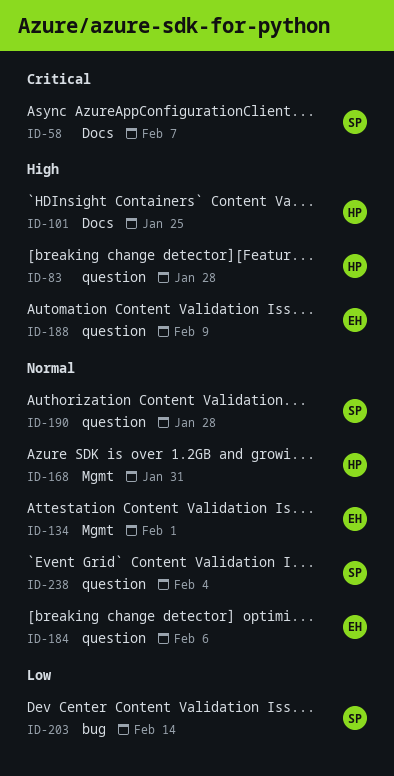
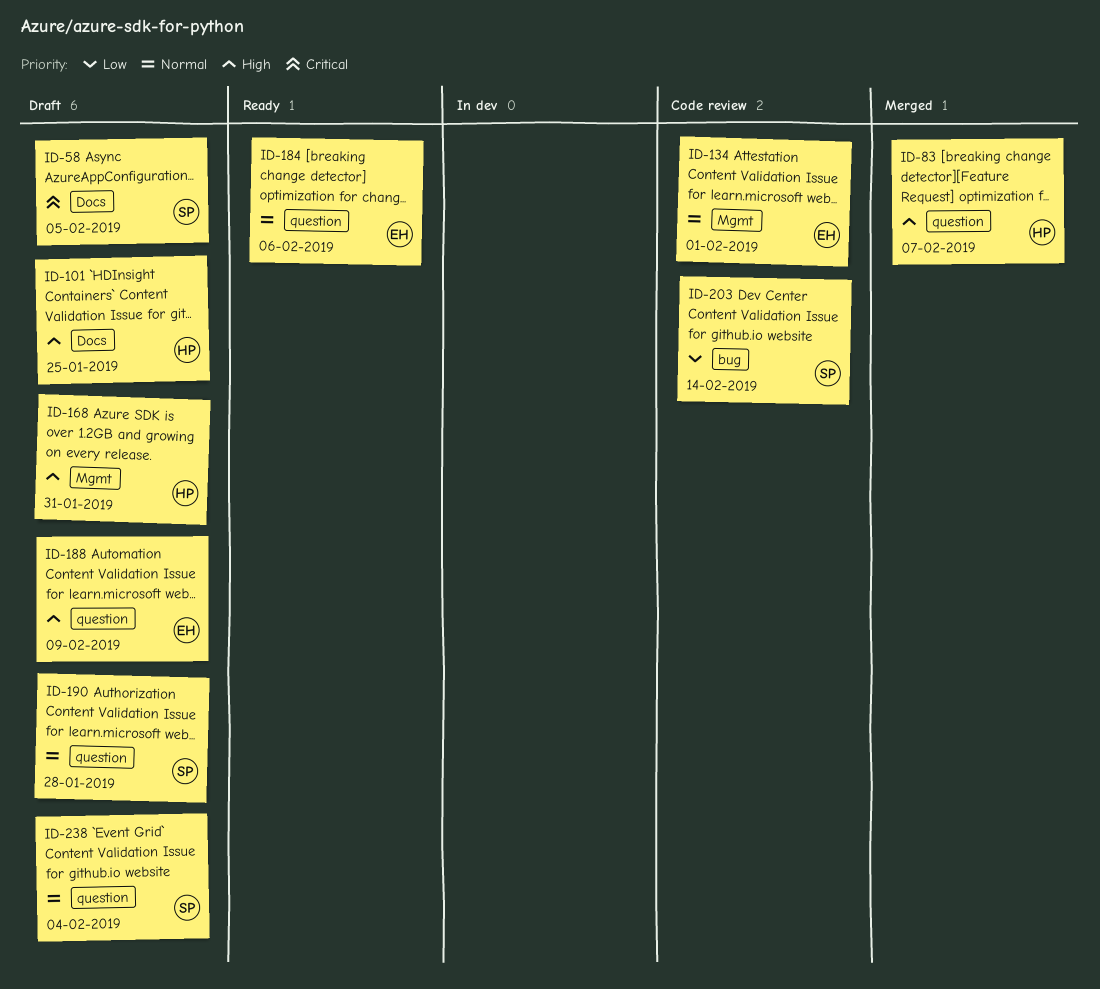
ID-58, due: Feb 7 -> Feb 5
ID-83, due: Jan 28 -> Feb 7
ID-168, priority: Normal -> High

